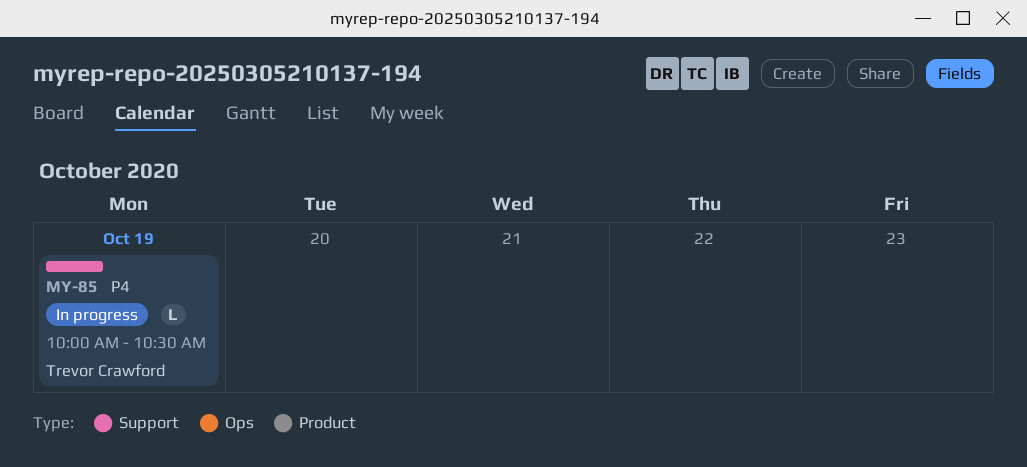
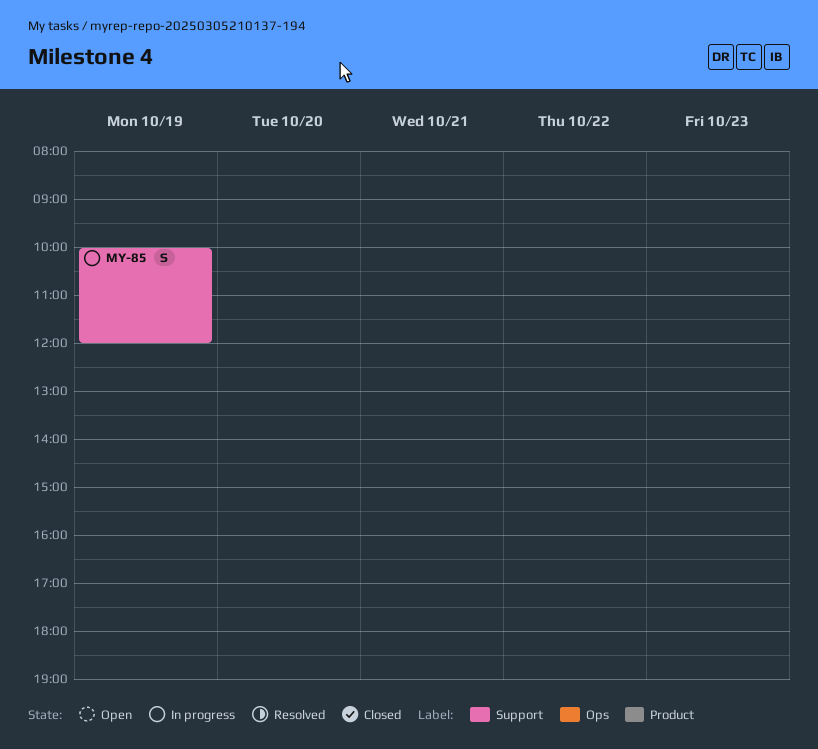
MY-85, estimate: L -> S
MY-85, ends: 10:30 -> 12:00

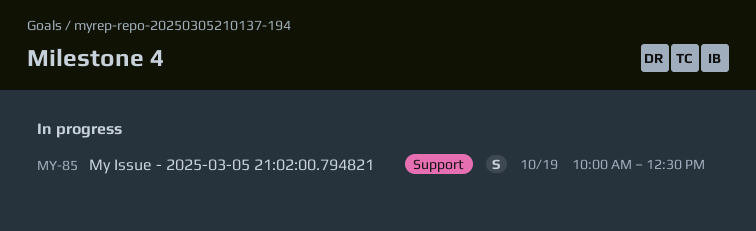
MY-85, ends: 12:00 -> 12:30

